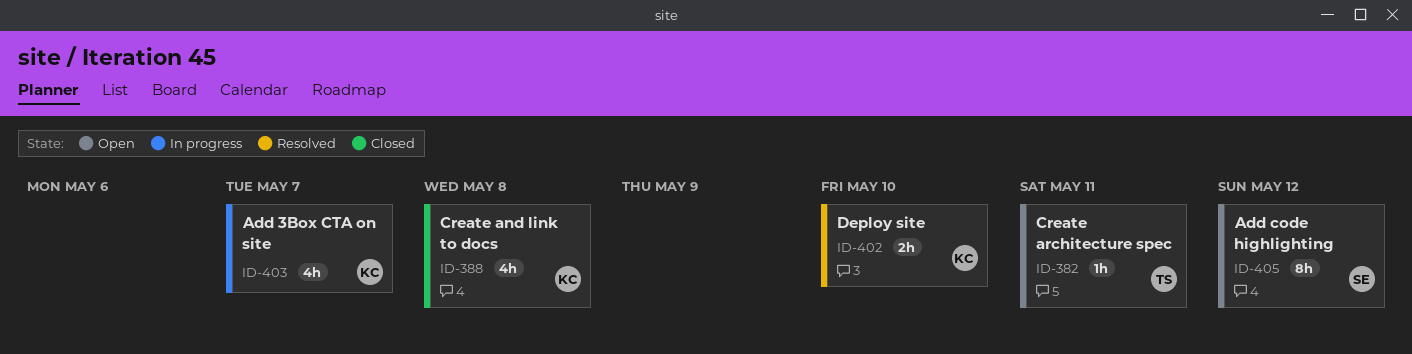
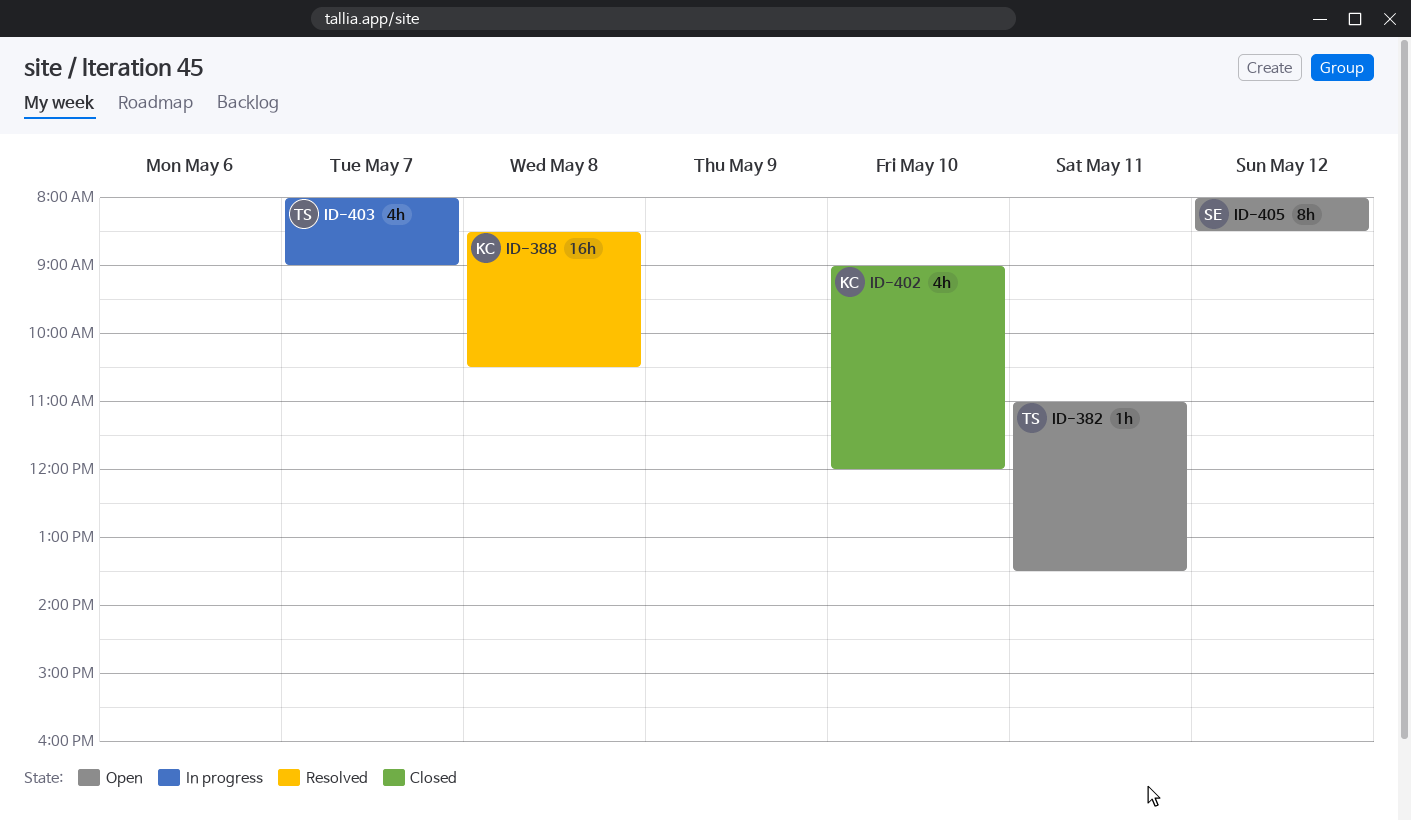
ID-388, status: Closed -> Resolved
ID-388, estimate: 4h -> 16h
ID-402, status: Resolved -> Closed
ID-402, estimate: 2h -> 4h
ID-403, owner: KC -> TS

